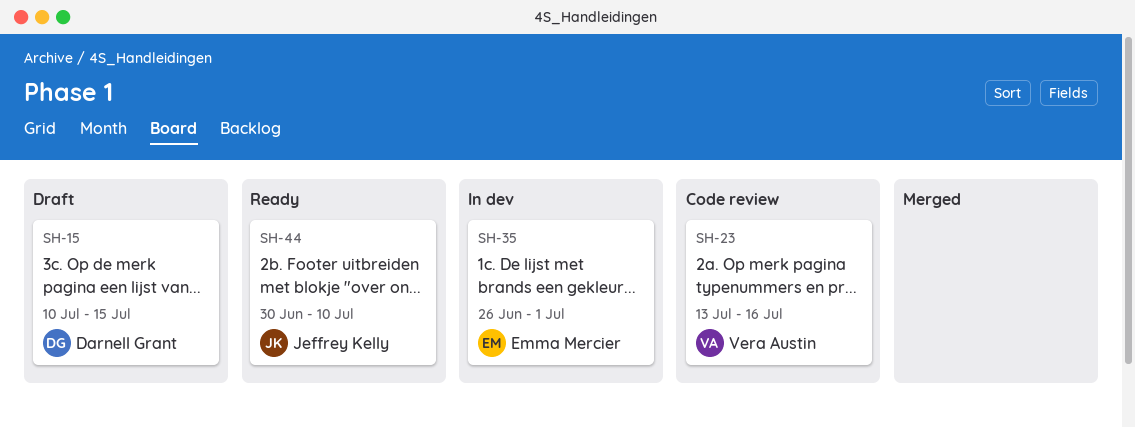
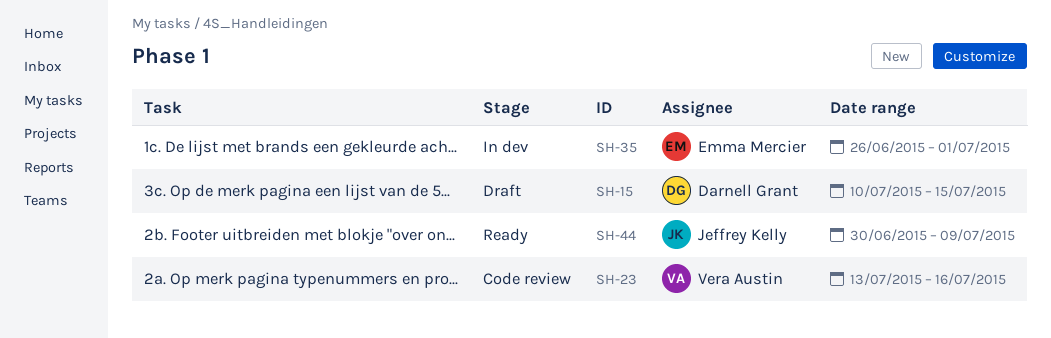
SH-44, due: Jul 10 -> Jul 9

